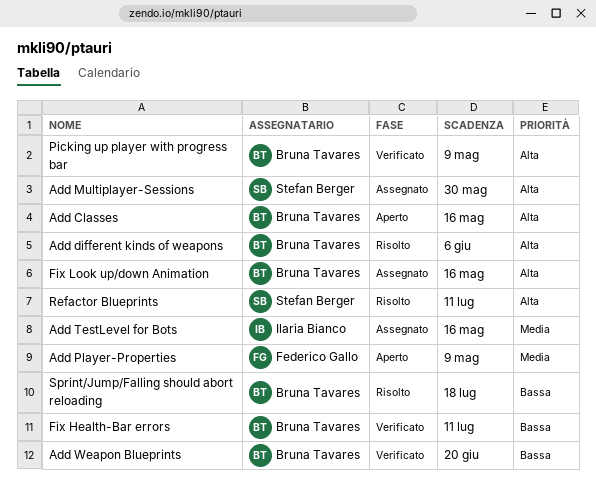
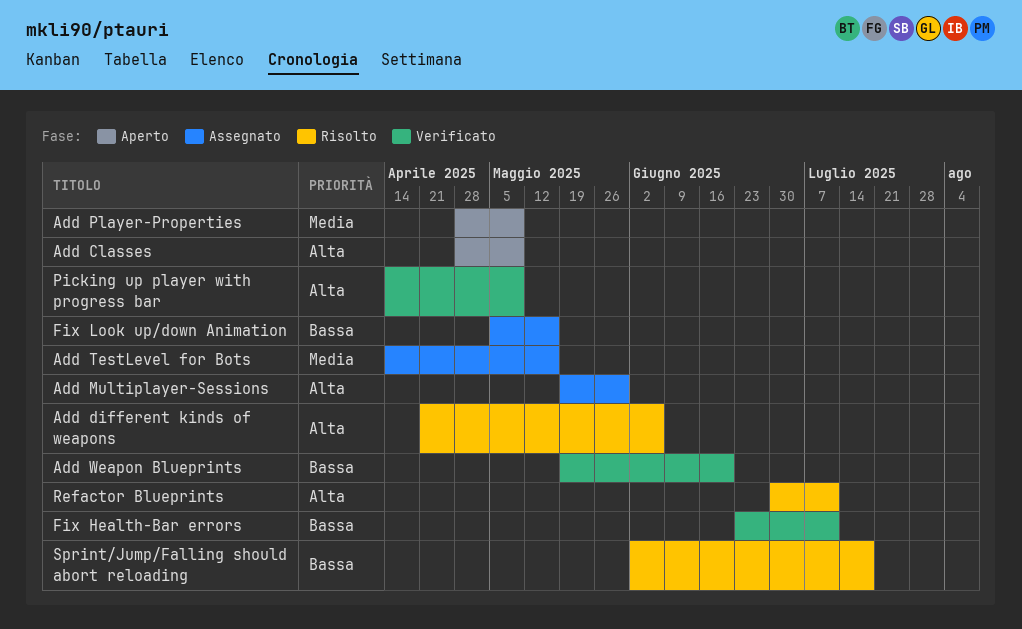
Add Classes, due: May 16 -> May 9
Fix Look up/down Animation, priority: Alta -> Bassa

